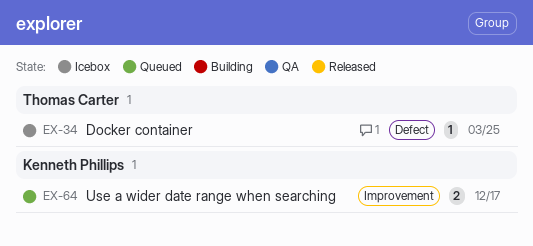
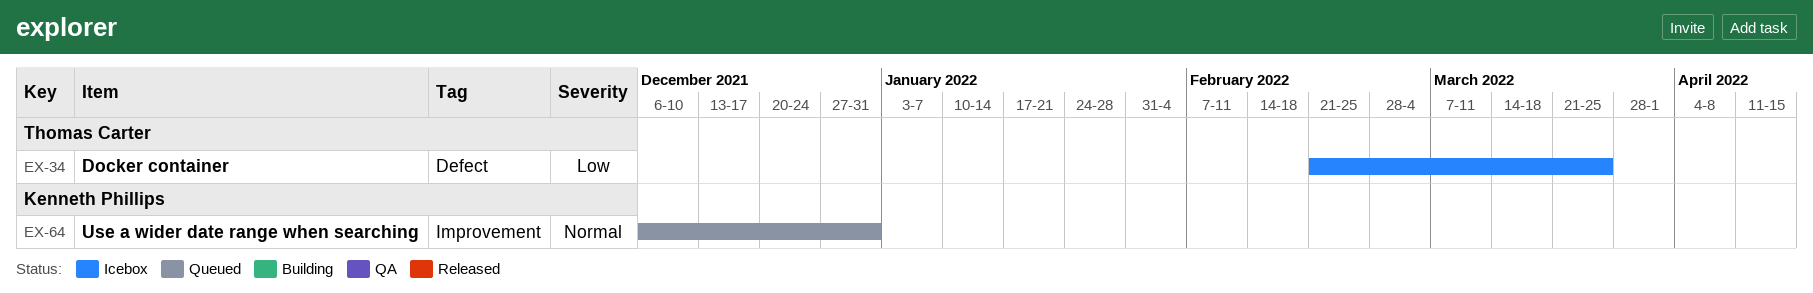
EX-64, due: Dec 17 -> Dec 31

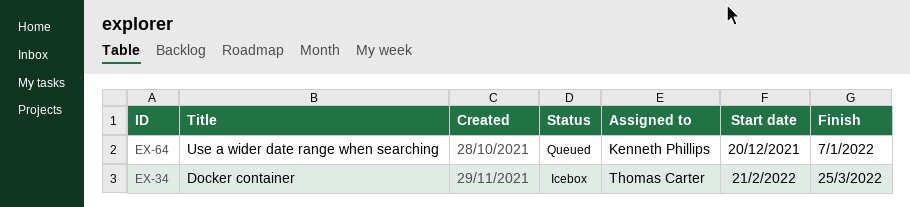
EX-64, start: Dec 6 -> Dec 20
EX-64, due: Dec 31 -> Jan 7

